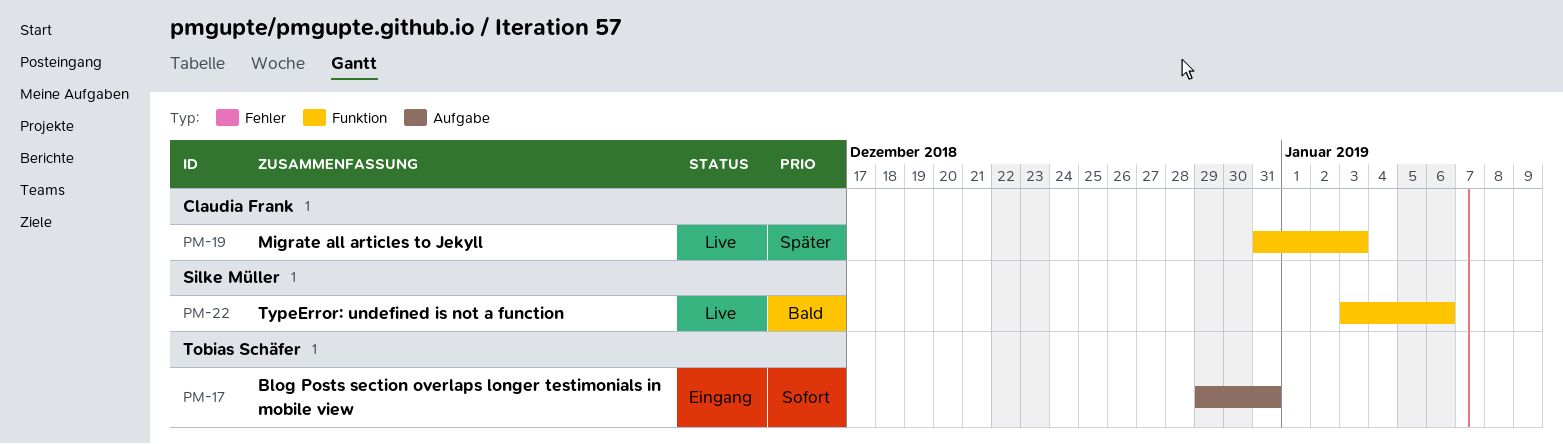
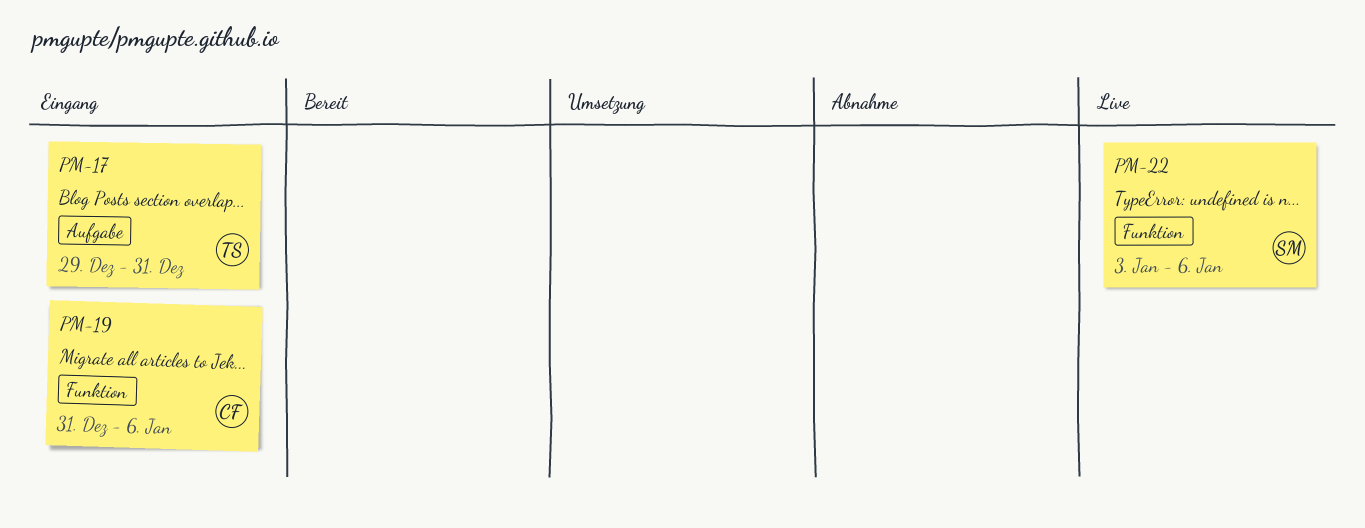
PM-19, status: Live -> Eingang
PM-19, due: Jan 3 -> Jan 6

